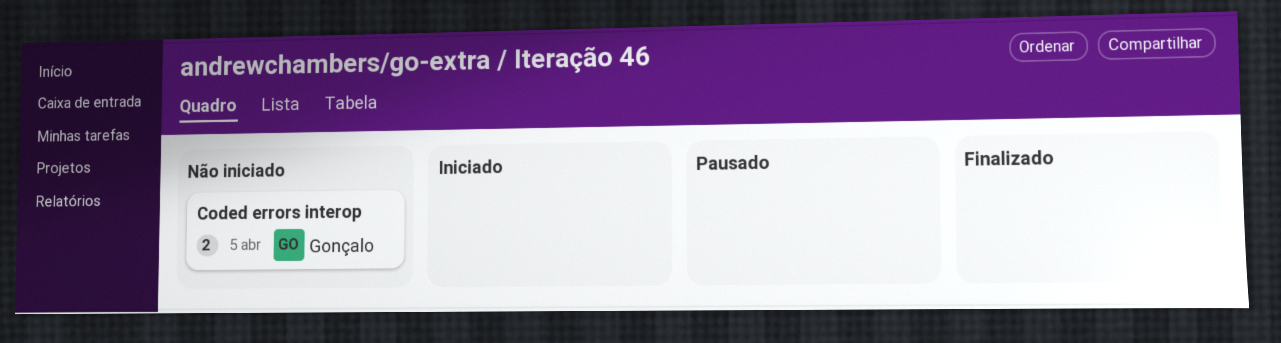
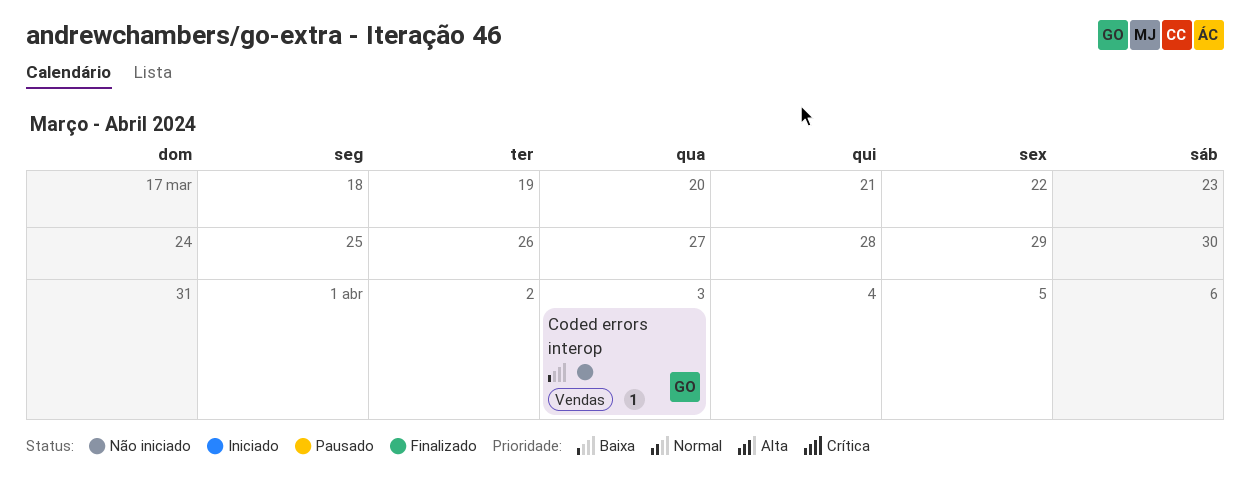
Coded errors interop, estimate: 2 -> 1
Coded errors interop, due: Apr 5 -> Apr 3

